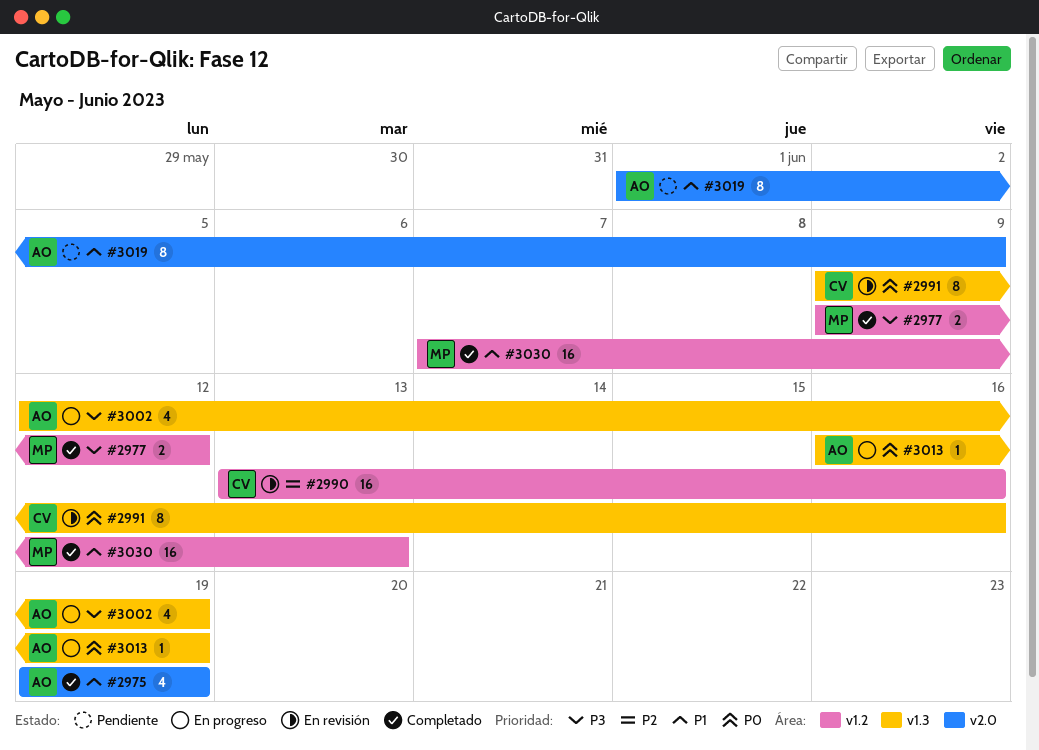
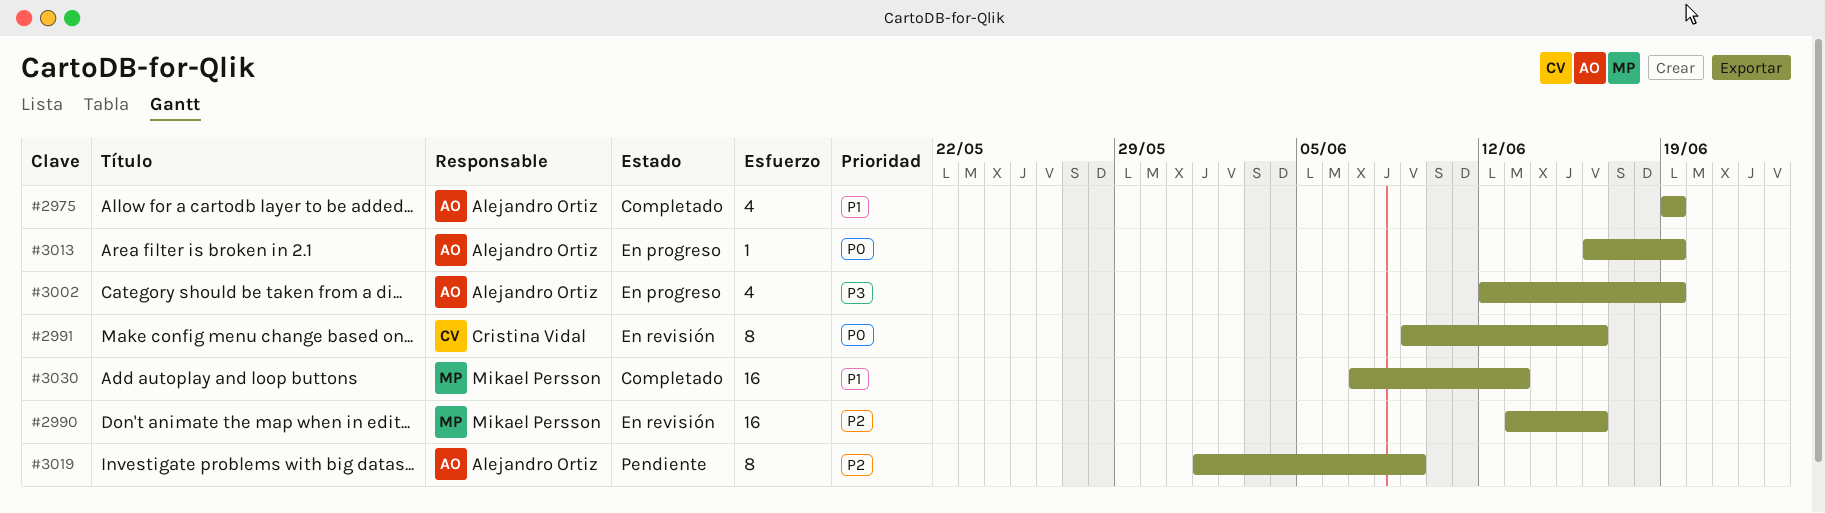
#2977: present -> none
#2990, owner: Cristina Vidal -> Mikael Persson
#3019, priority: P1 -> P2

